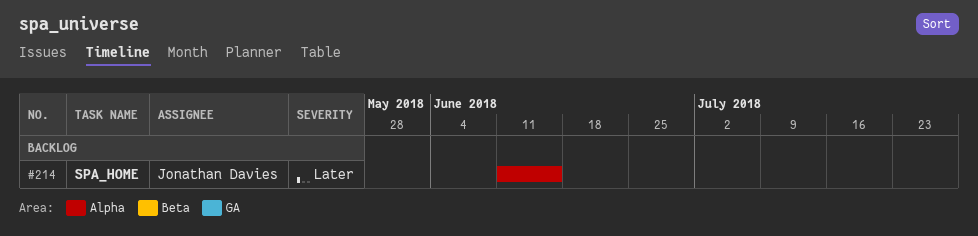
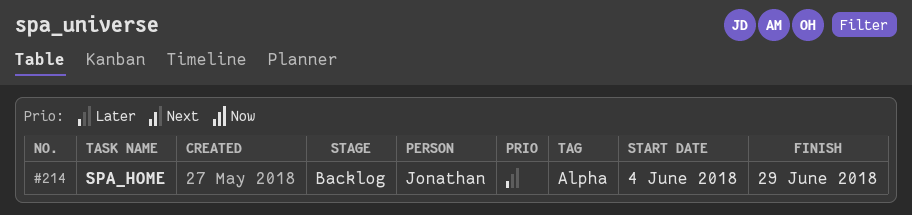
#214, start: Jun 11 -> Jun 4
#214, due: Jun 15 -> Jun 29

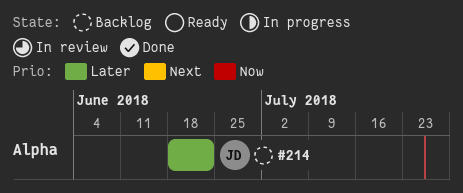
#214, start: Jun 4 -> Jun 18
#214, due: Jun 29 -> Jun 22

